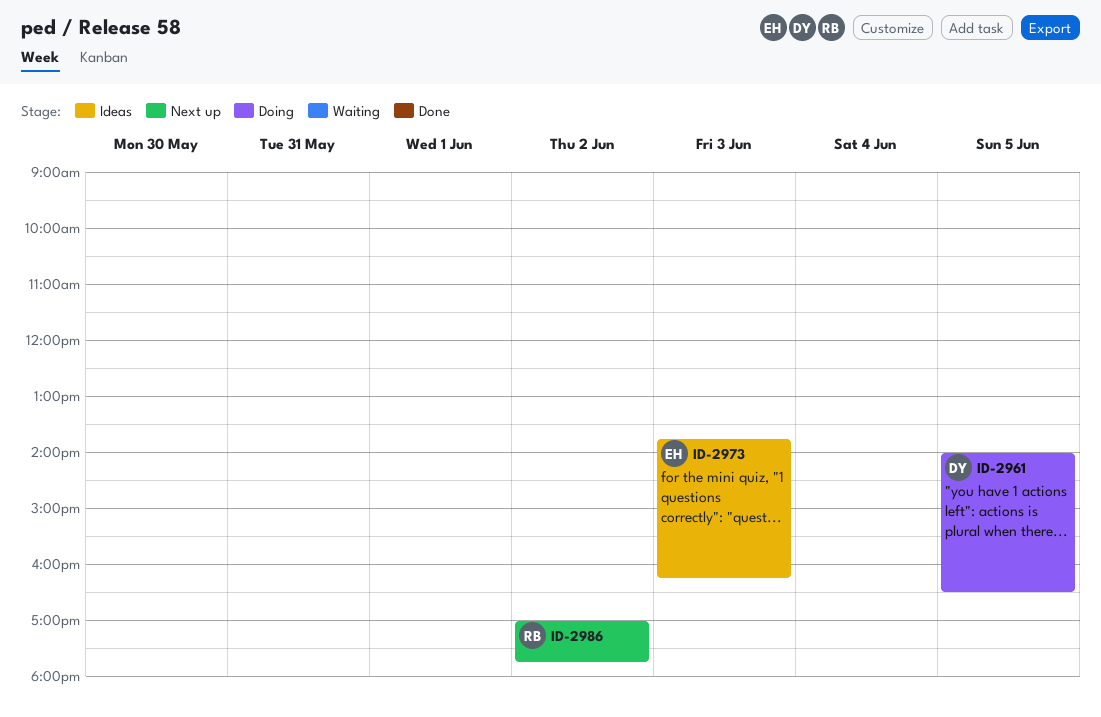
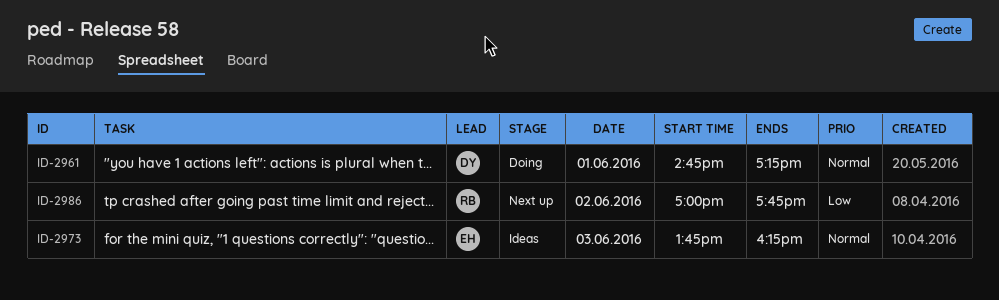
ID-2961, day: Jun 5 -> Jun 1
ID-2961, begins: 14:00 -> 14:45
ID-2961, ends: 16:30 -> 17:15

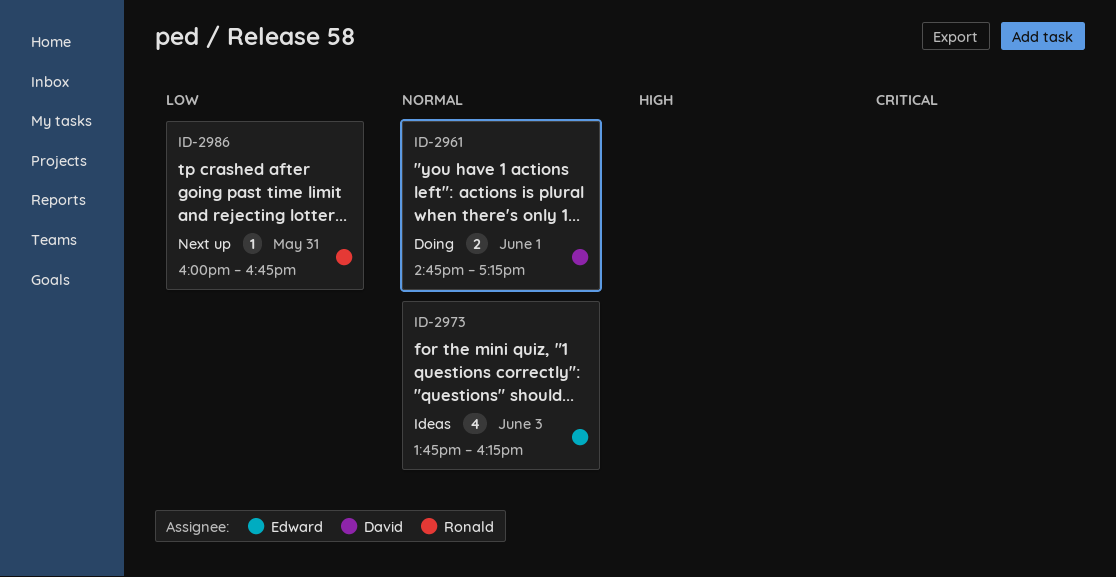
ID-2986, day: Jun 2 -> May 31
ID-2986, begins: 17:00 -> 16:00
ID-2986, ends: 17:45 -> 16:45

